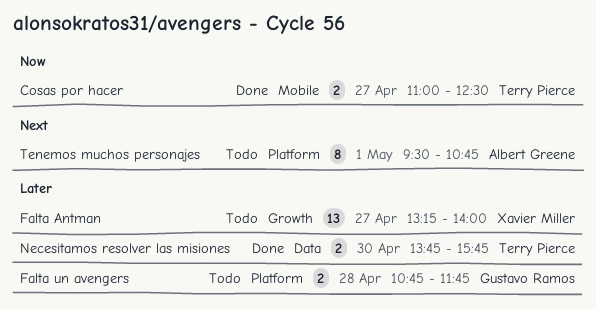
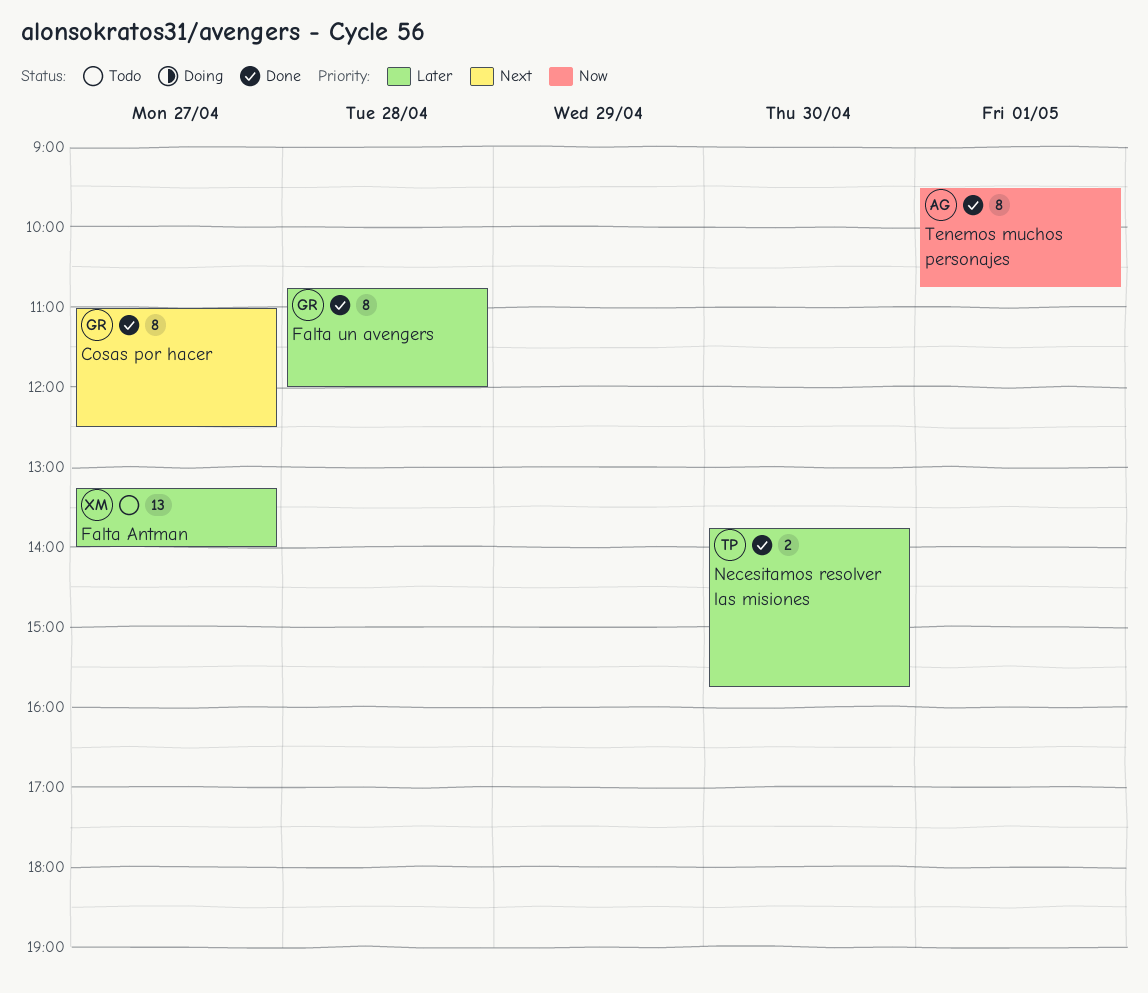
Cosas por hacer, owner: Terry Pierce -> Gustavo Ramos
Cosas por hacer, priority: Now -> Next
Cosas por hacer, estimate: 2 -> 8
Falta un avengers, status: Todo -> Done
Falta un avengers, estimate: 2 -> 8
Falta un avengers, ends: 11:45 -> 12:00
Tenemos muchos personajes, status: Todo -> Done
Tenemos muchos personajes, priority: Next -> Now

